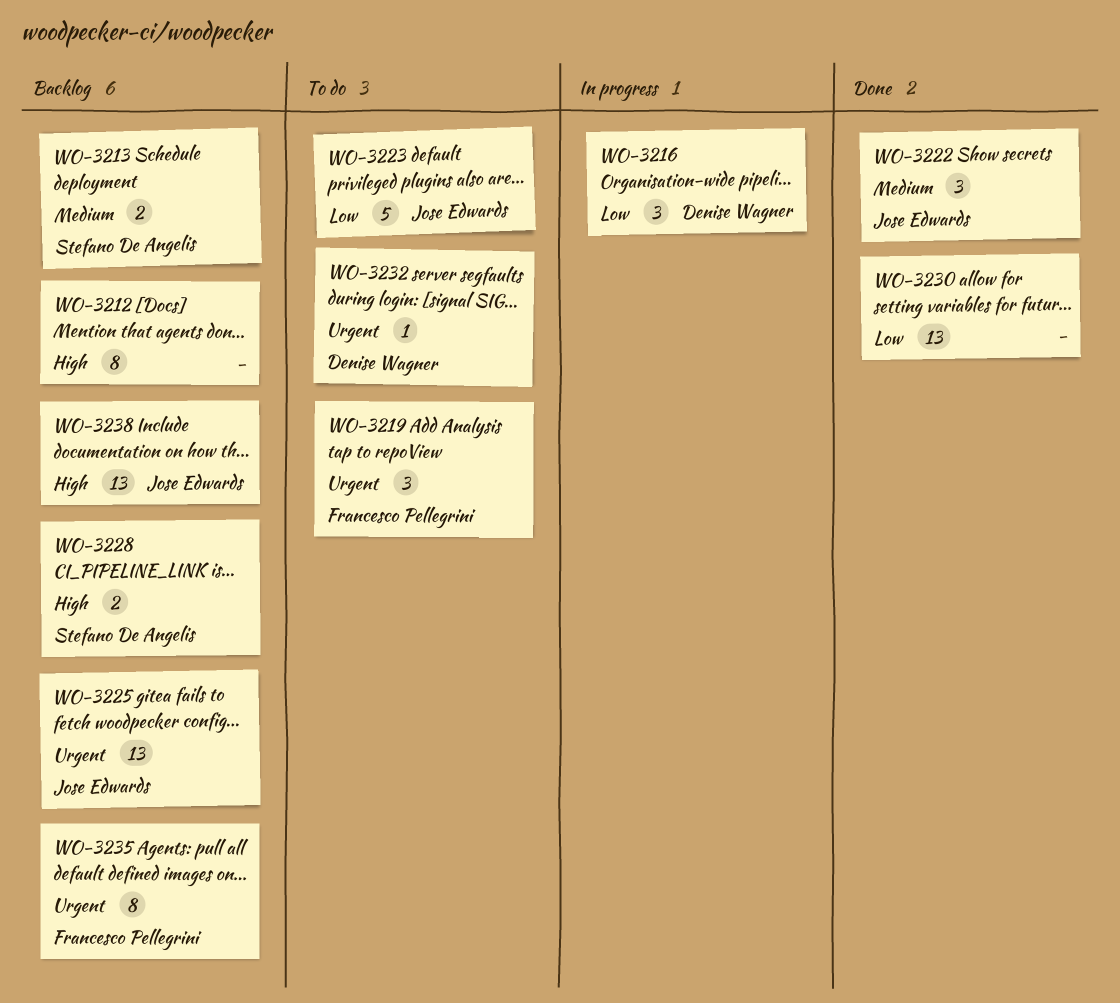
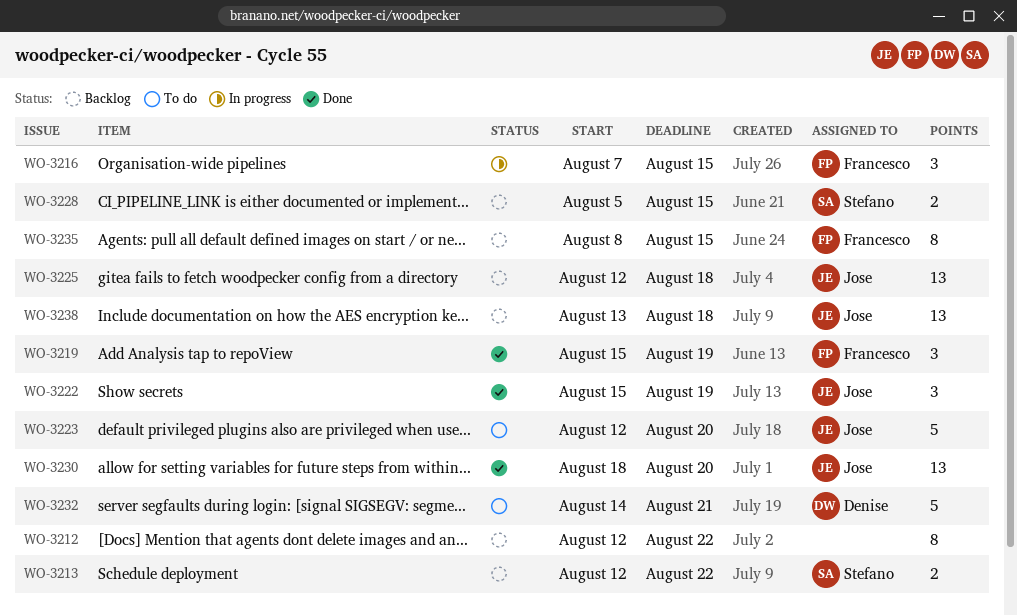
WO-3216, owner: Denise Wagner -> Francesco Pellegrini
WO-3219, status: To do -> Done
WO-3230, owner: none -> Jose Edwards
WO-3232, estimate: 1 -> 5

